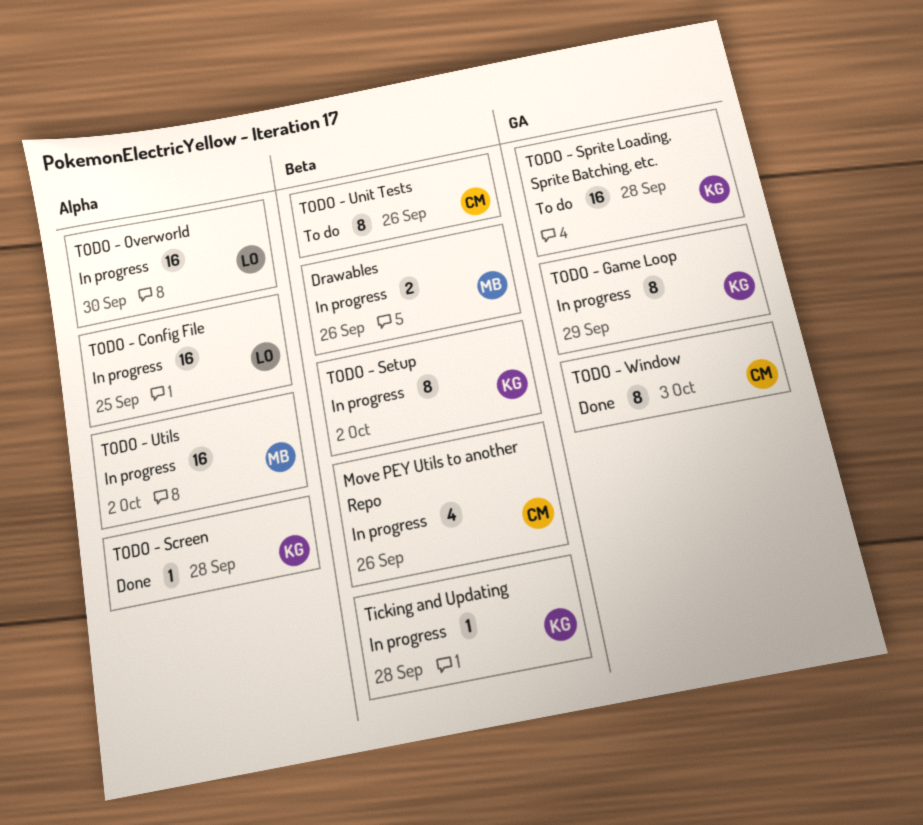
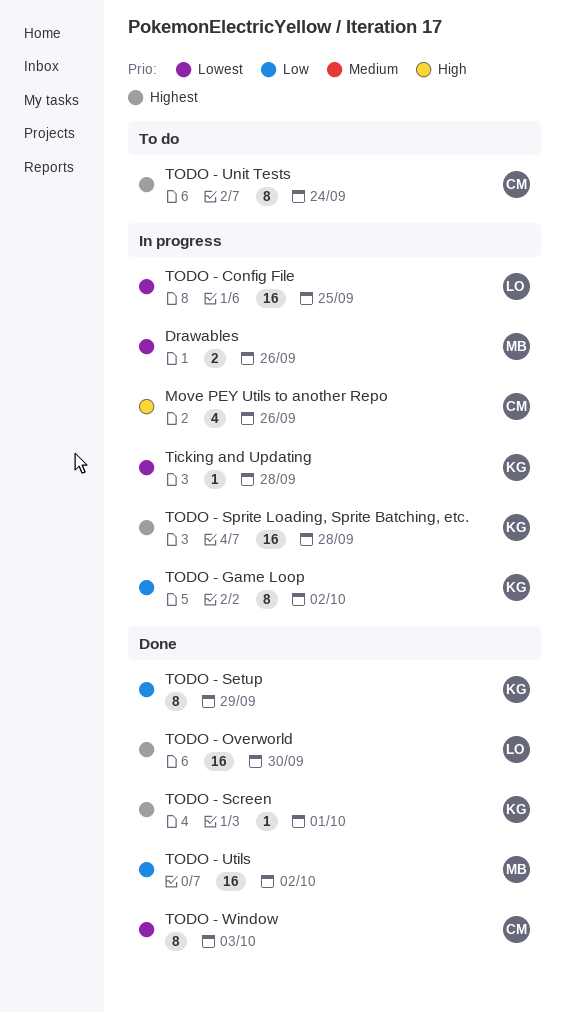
TODO - Game Loop, due: Sep 29 -> Oct 2
TODO - Overworld, status: In progress -> Done
TODO - Screen, due: Sep 28 -> Oct 1
TODO - Setup, status: In progress -> Done
TODO - Setup, due: Oct 2 -> Sep 29
TODO - Sprite Loading, Sprite Batching, etc., status: To do -> In progress
TODO - Unit Tests, due: Sep 26 -> Sep 24
TODO - Utils, status: In progress -> Done

